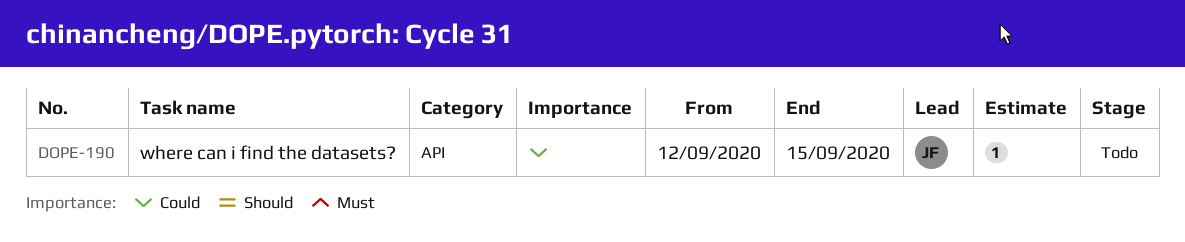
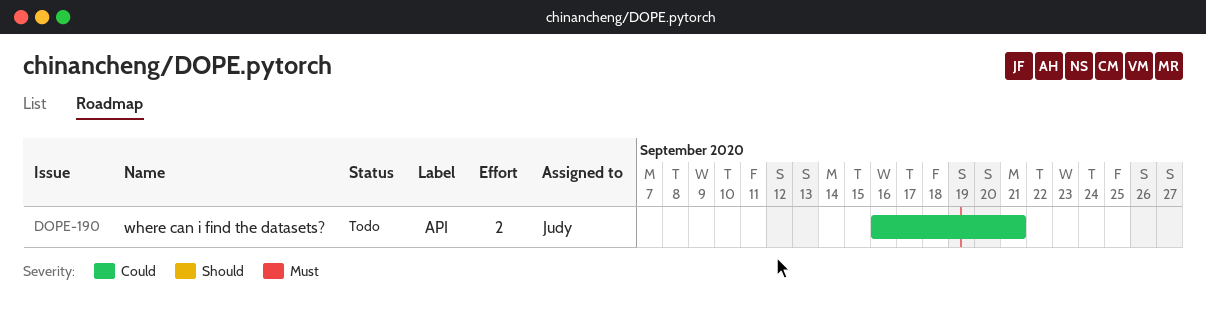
DOPE-190, estimate: 1 -> 2
DOPE-190, start: Sep 12 -> Sep 16
DOPE-190, due: Sep 15 -> Sep 21

